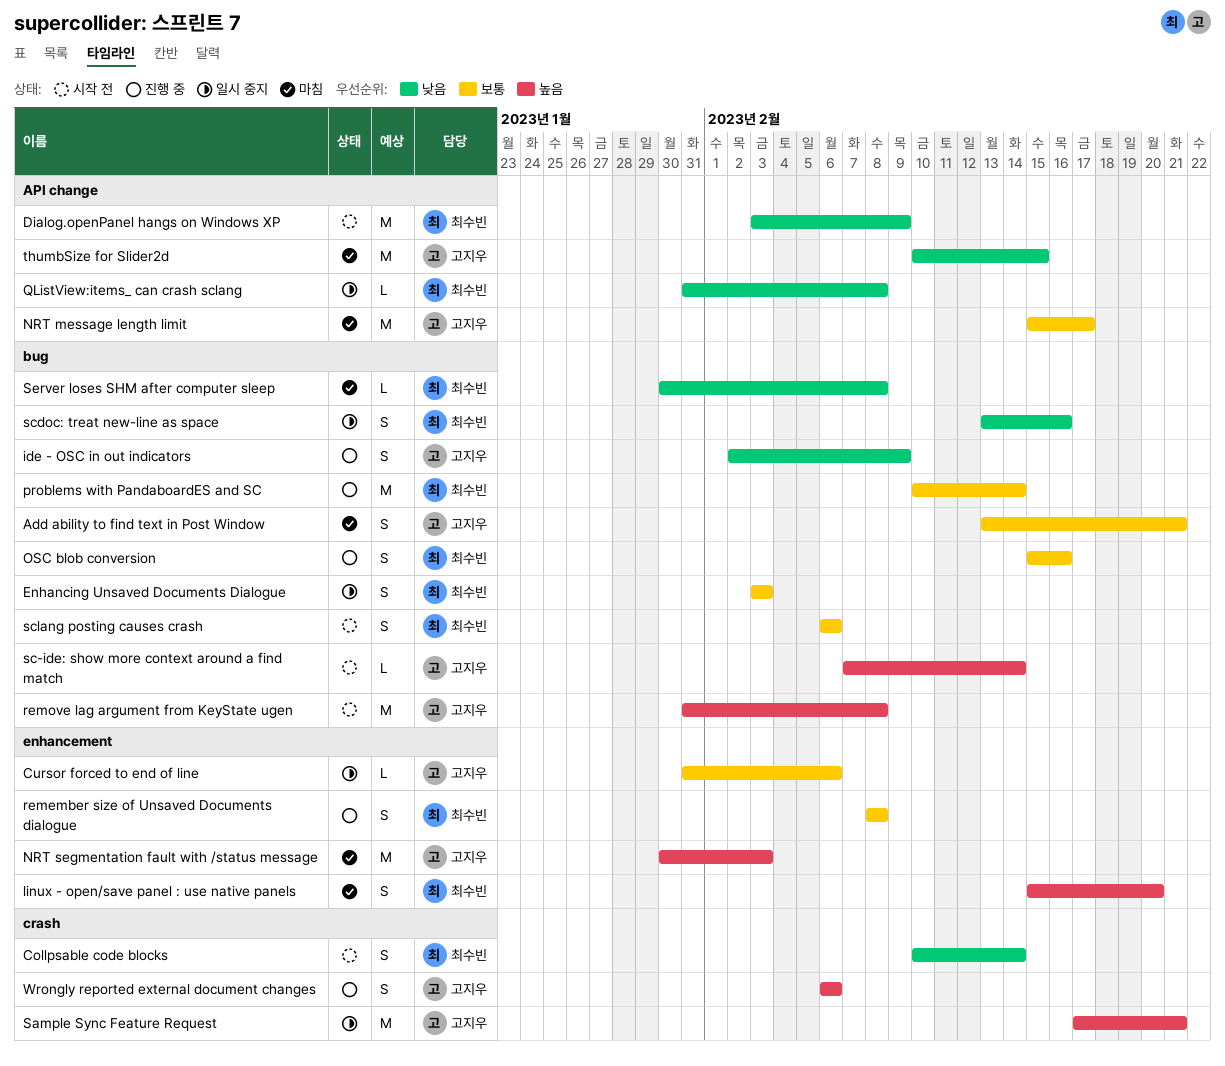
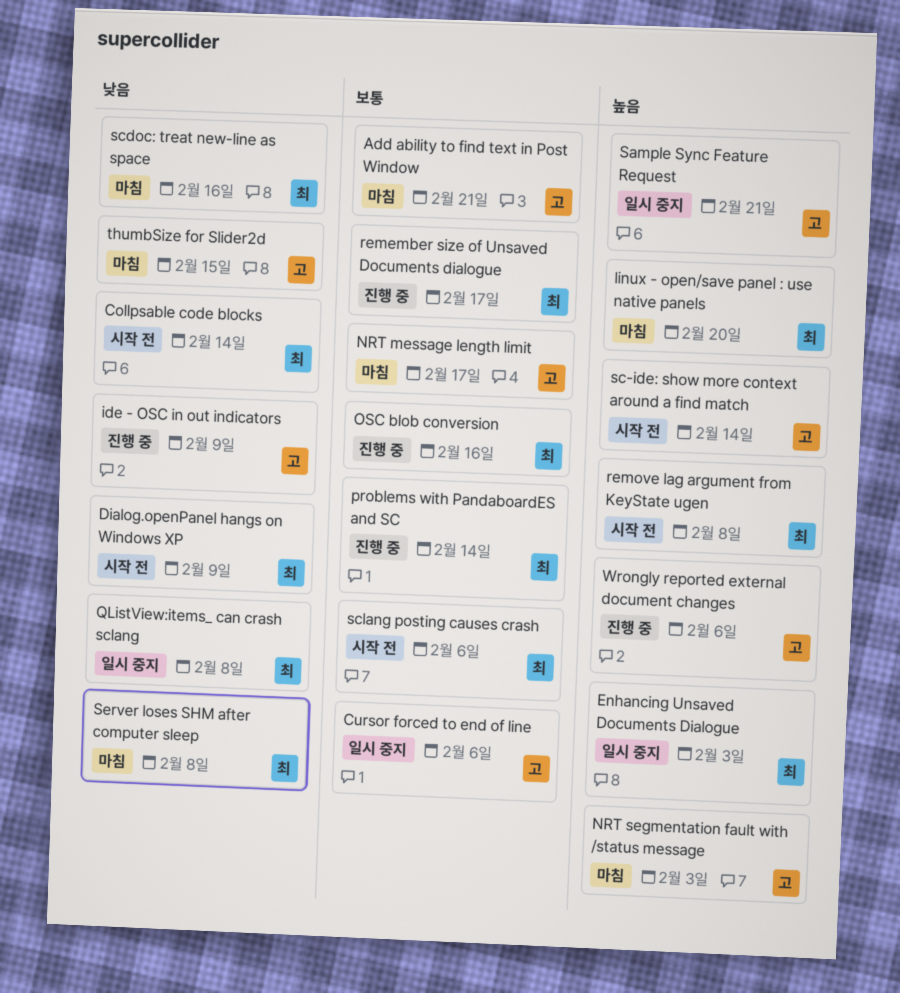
Enhancing Unsaved Documents Dialogue, priority: 보통 -> 높음
remember size of Unsaved Documents dialogue, due: Feb 8 -> Feb 17
remove lag argument from KeyState ugen, owner: 고지우 -> 최수빈
scdoc: treat new-line as space, status: 일시 중지 -> 마침

